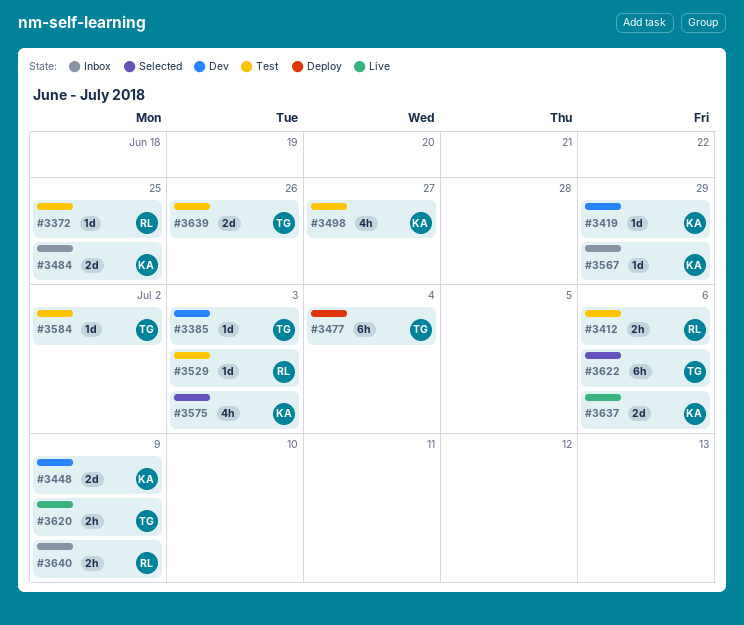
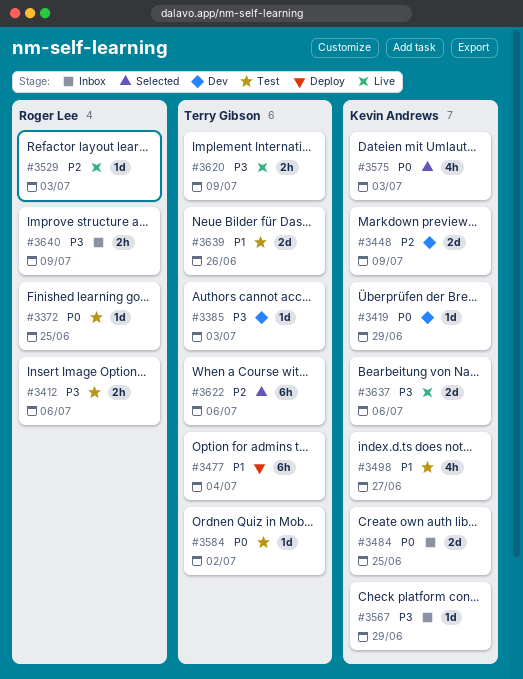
#3529, status: Test -> Live

